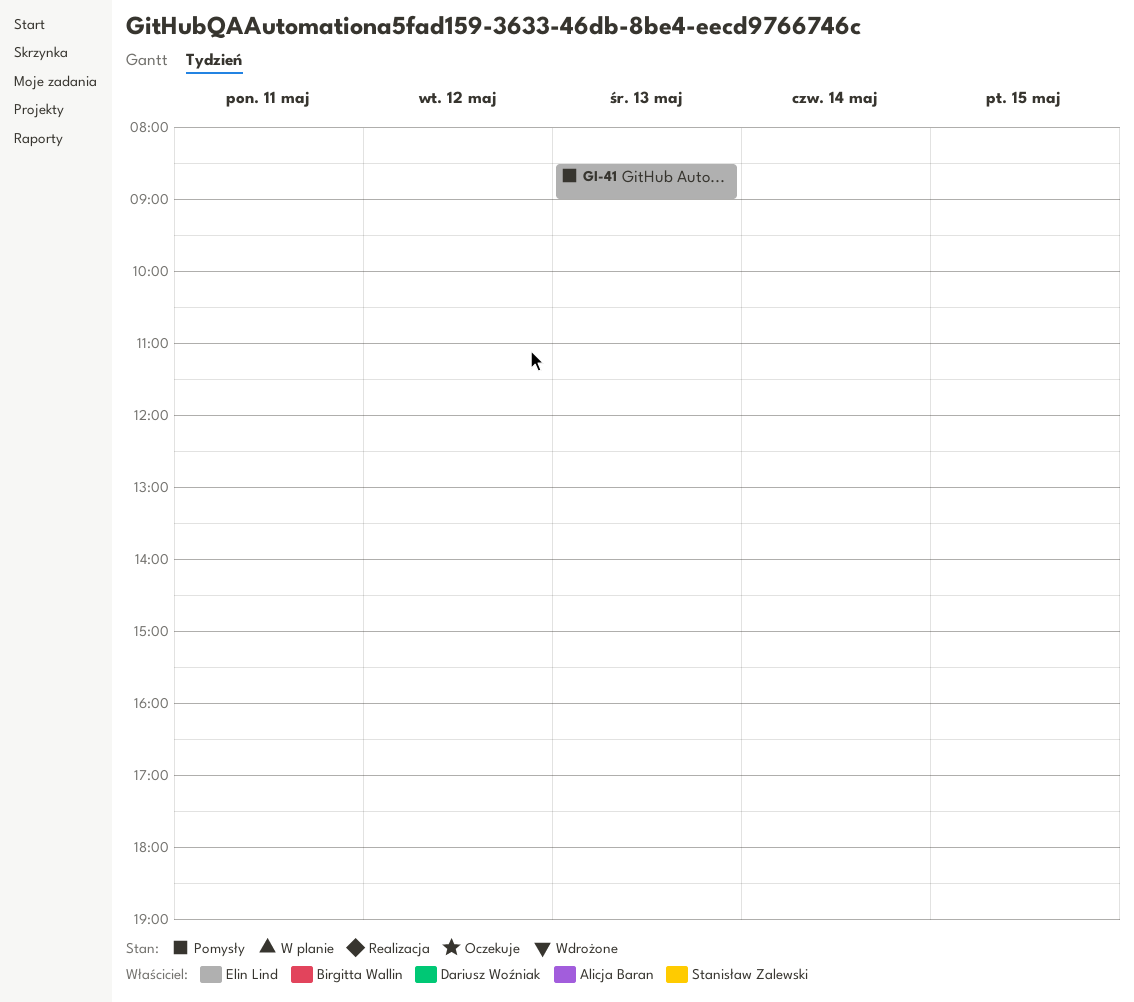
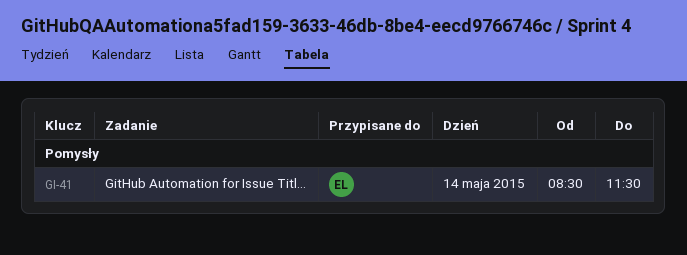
GI-41, day: May 13 -> May 14
GI-41, ends: 09:00 -> 11:30

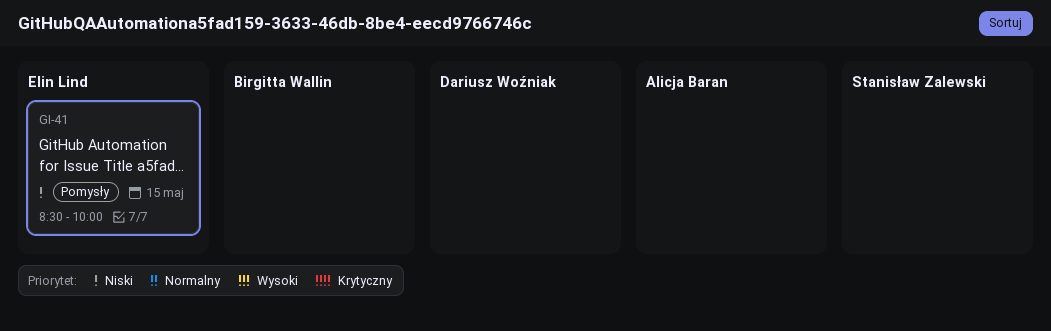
GI-41, day: May 14 -> May 15
GI-41, ends: 11:30 -> 10:00

